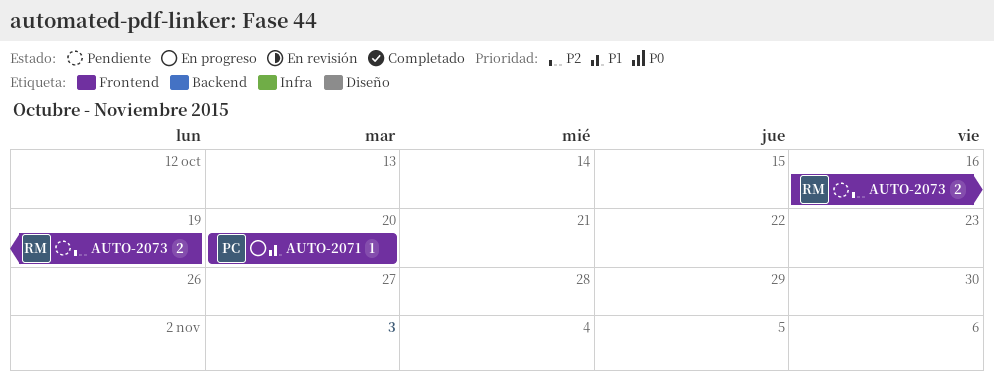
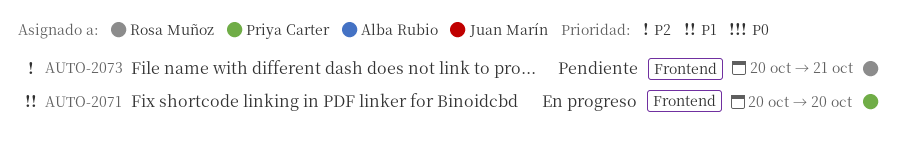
AUTO-2073, start: Oct 16 -> Oct 20
AUTO-2073, due: Oct 19 -> Oct 21

